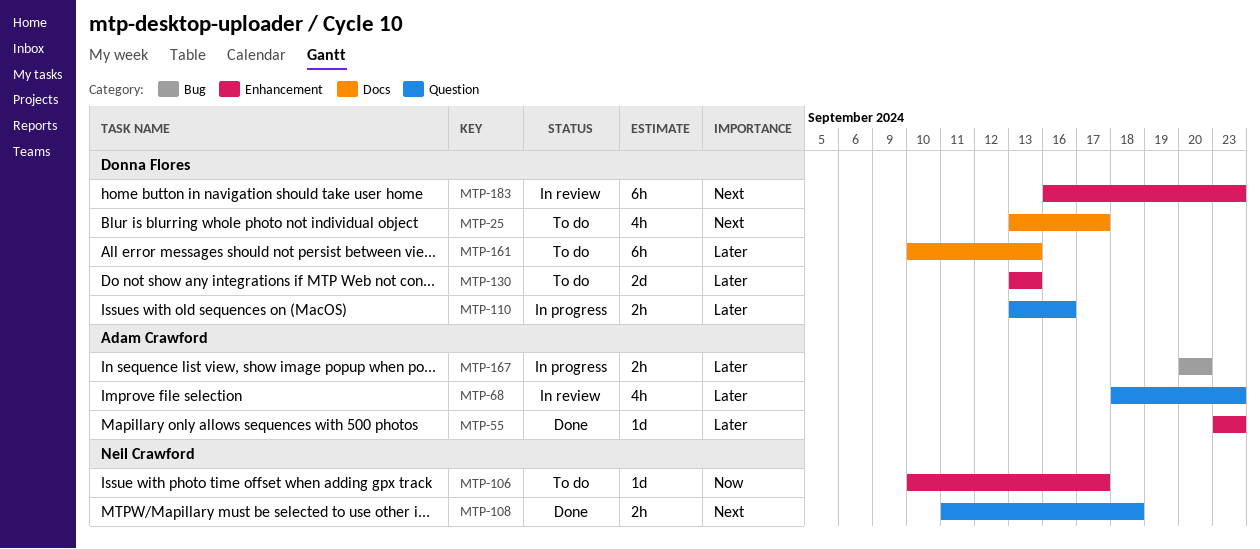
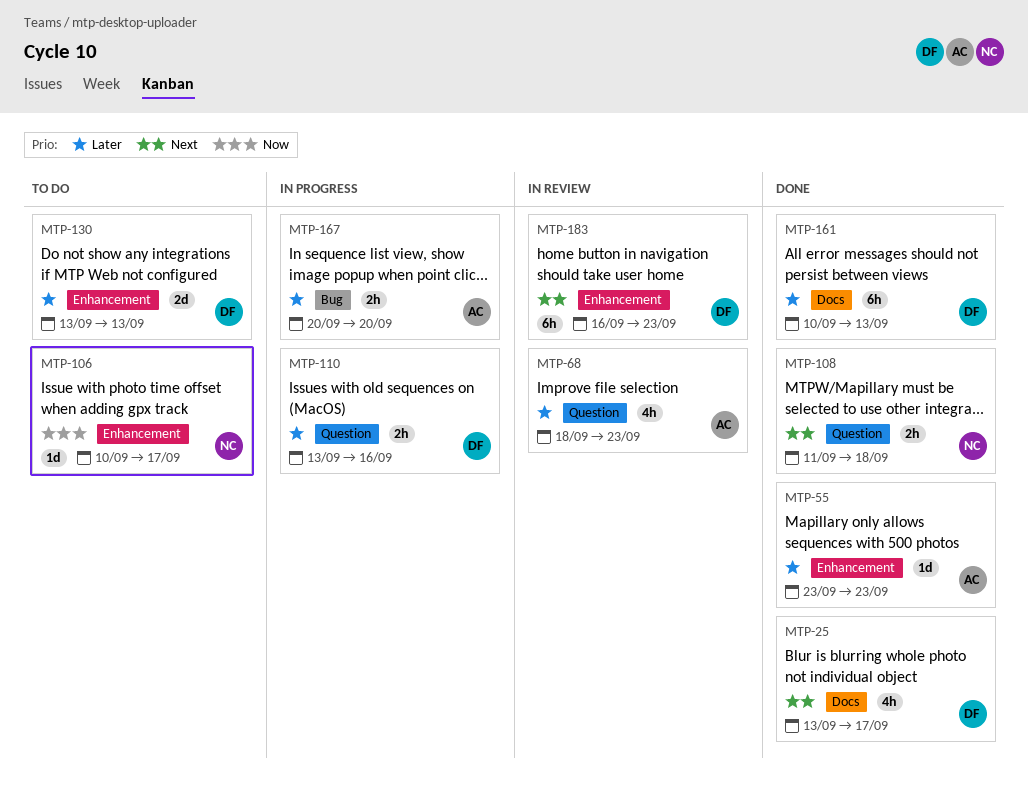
MTP-25, status: To do -> Done
MTP-161, status: To do -> Done

